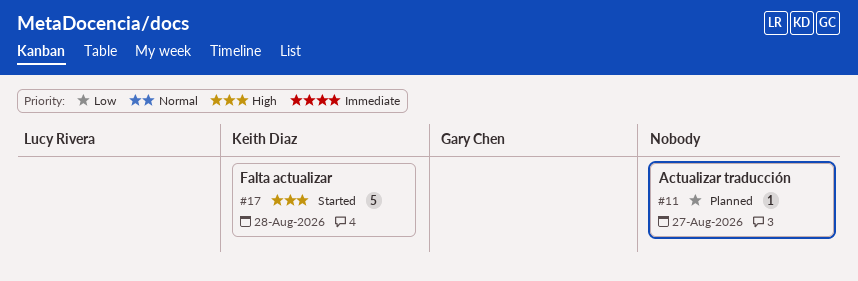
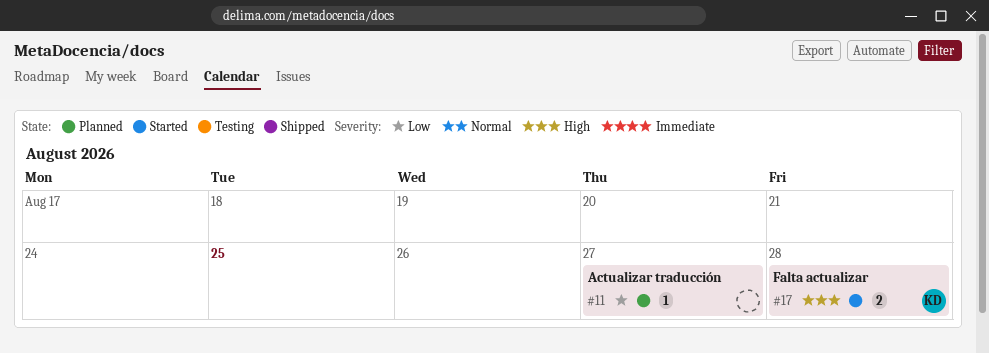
#17, estimate: 5 -> 2

